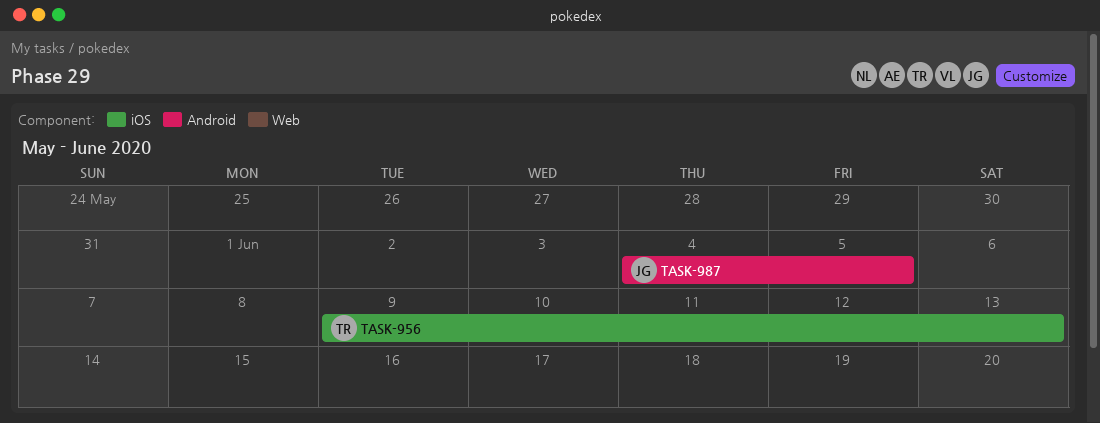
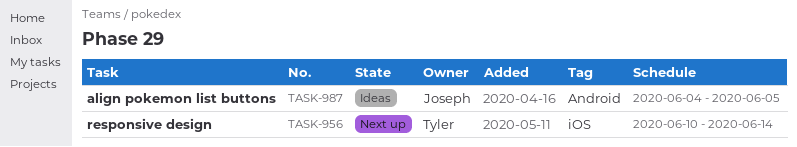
TASK-956, start: Jun 9 -> Jun 10
TASK-956, due: Jun 13 -> Jun 14

